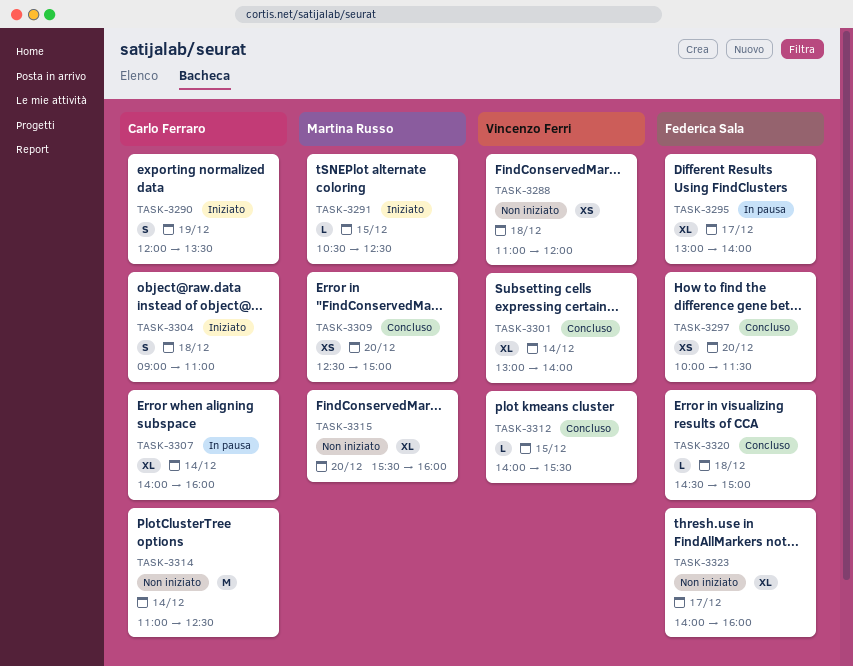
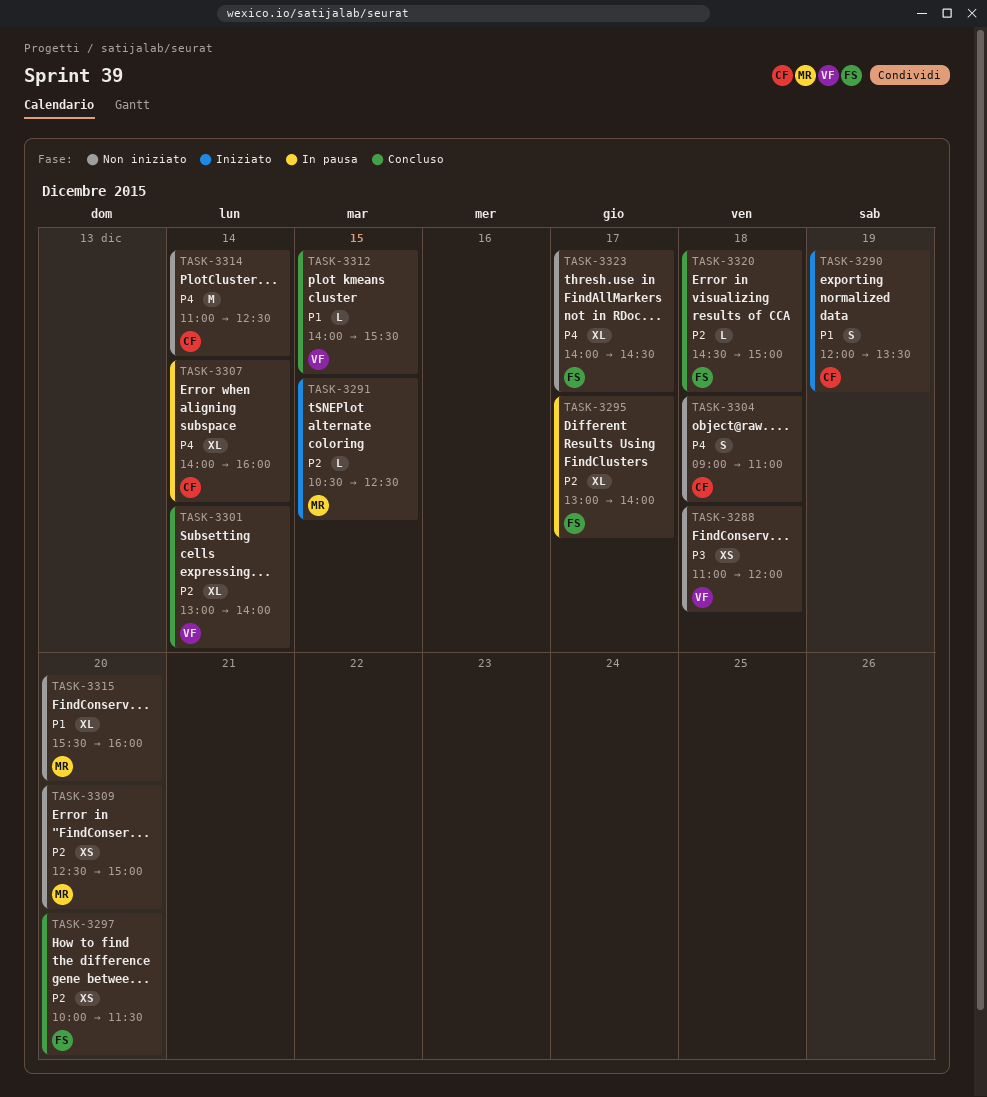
TASK-3304, status: Iniziato -> Non iniziato
TASK-3309, status: Concluso -> Non iniziato
TASK-3323, ends: 16:00 -> 14:30

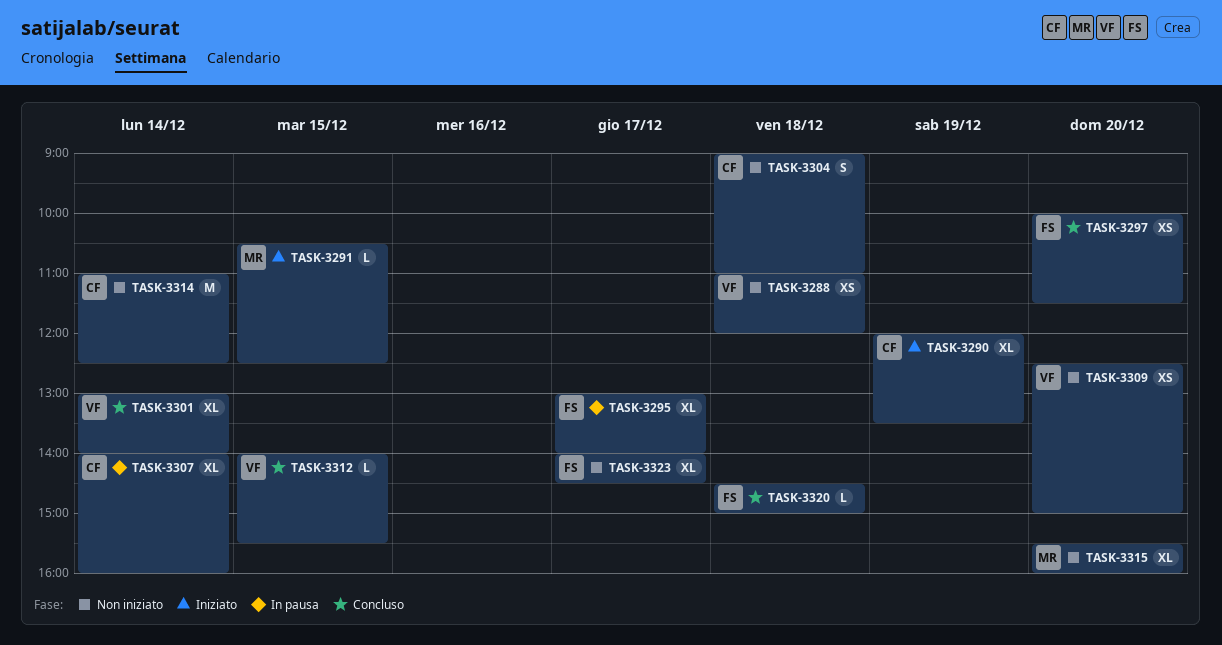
TASK-3290, estimate: S -> XL
TASK-3309, owner: MR -> VF

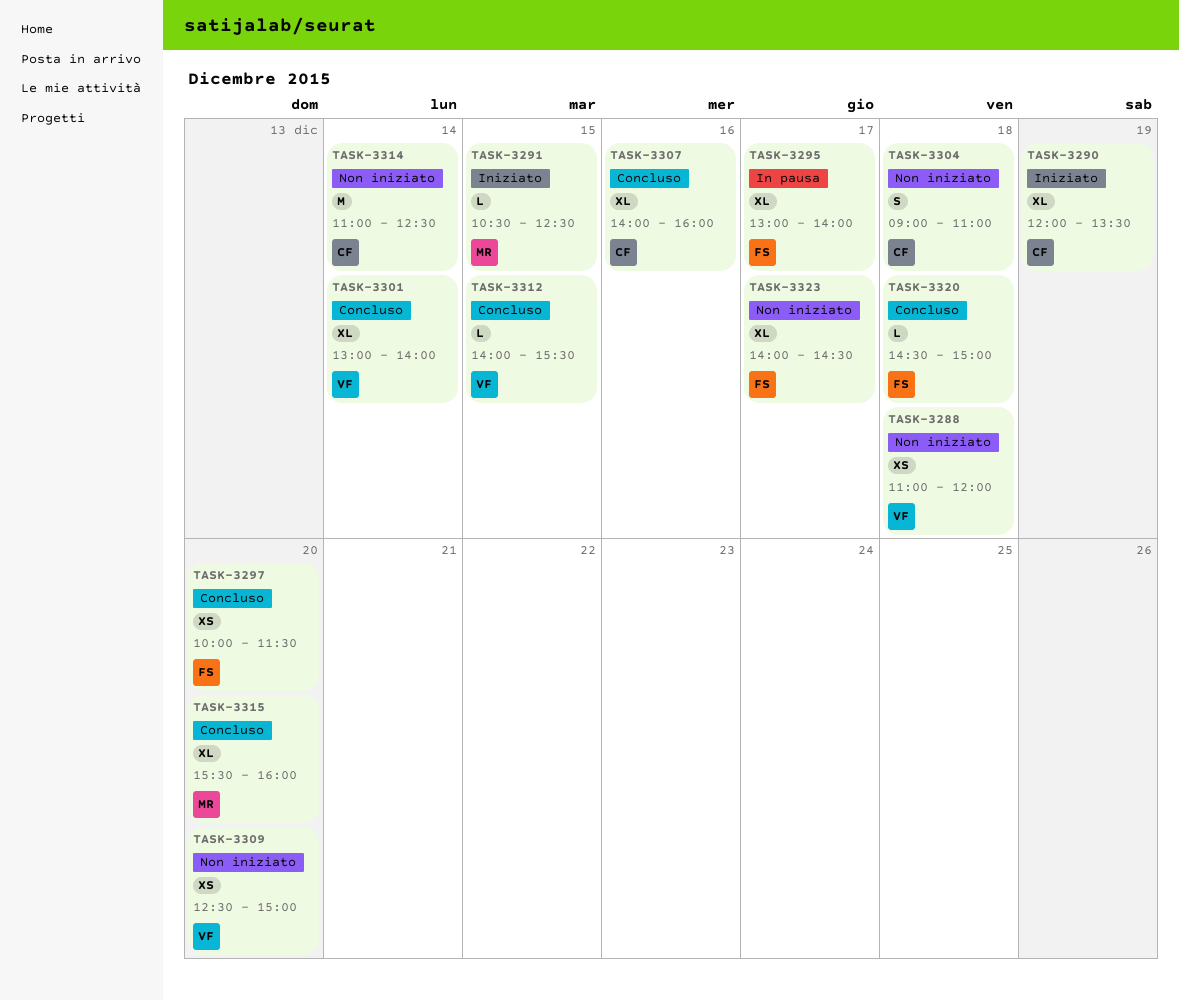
TASK-3307, status: In pausa -> Concluso
TASK-3307, day: Dec 14 -> Dec 16
TASK-3315, status: Non iniziato -> Concluso

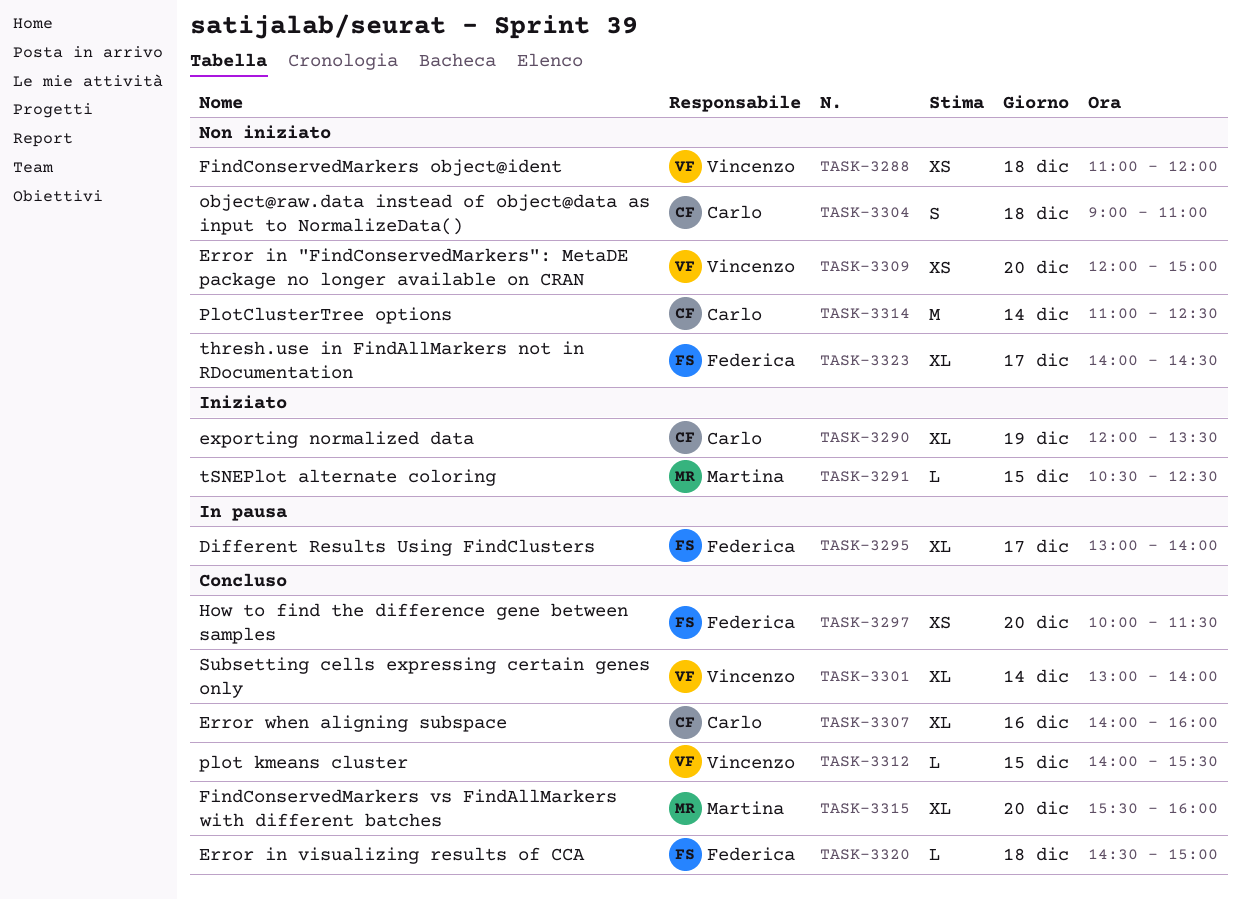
TASK-3309, begins: 12:30 -> 12:00

